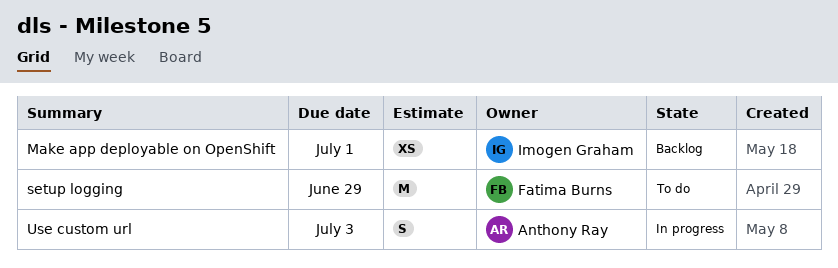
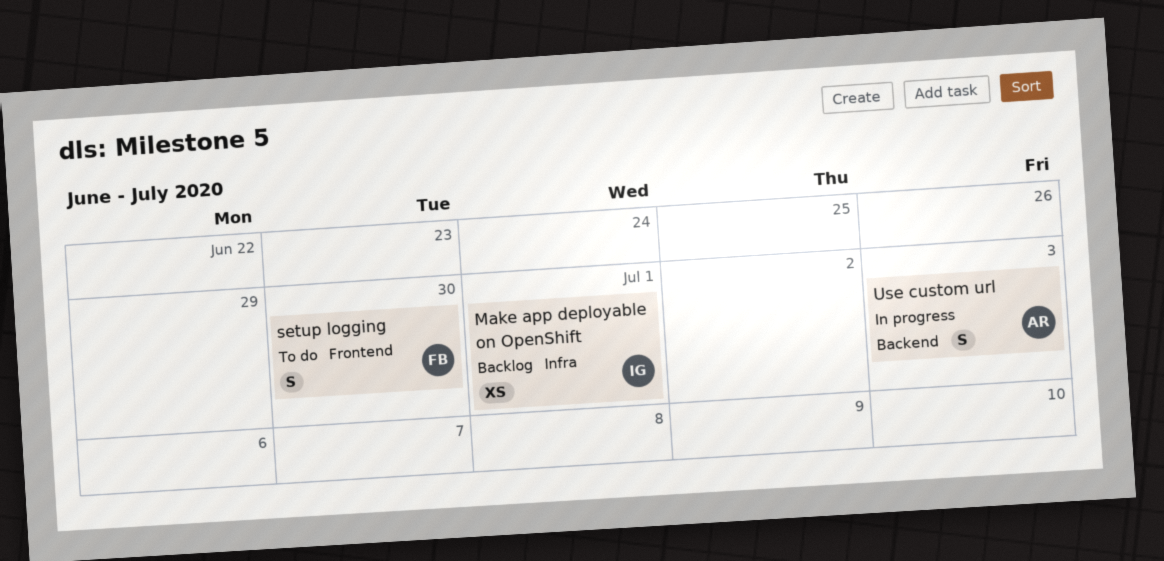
setup logging, estimate: M -> S
setup logging, due: Jun 29 -> Jun 30

